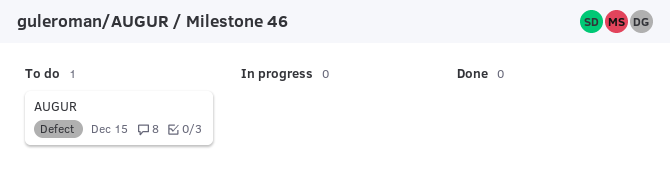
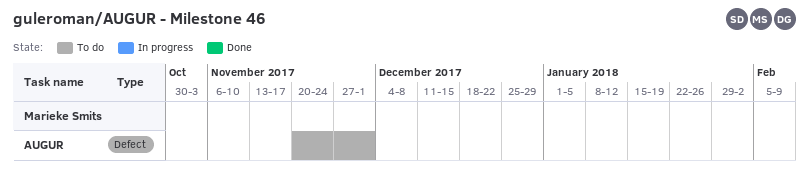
AUGUR, due: Dec 15 -> Dec 1

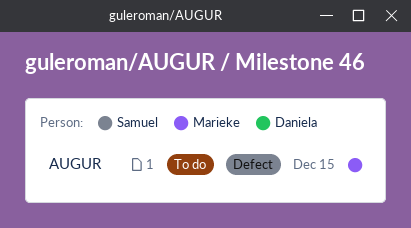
AUGUR, due: Dec 1 -> Dec 15

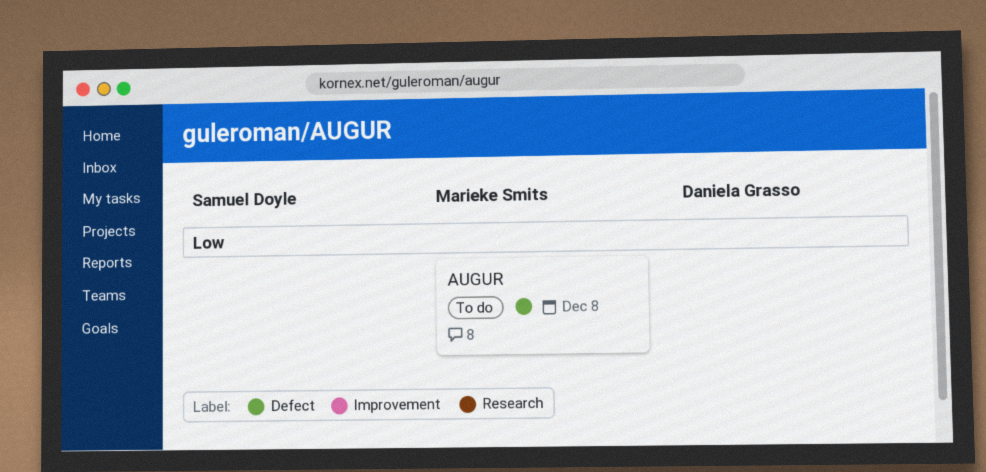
AUGUR, due: Dec 15 -> Dec 8

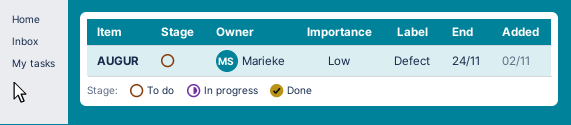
AUGUR, due: Dec 8 -> Nov 24

